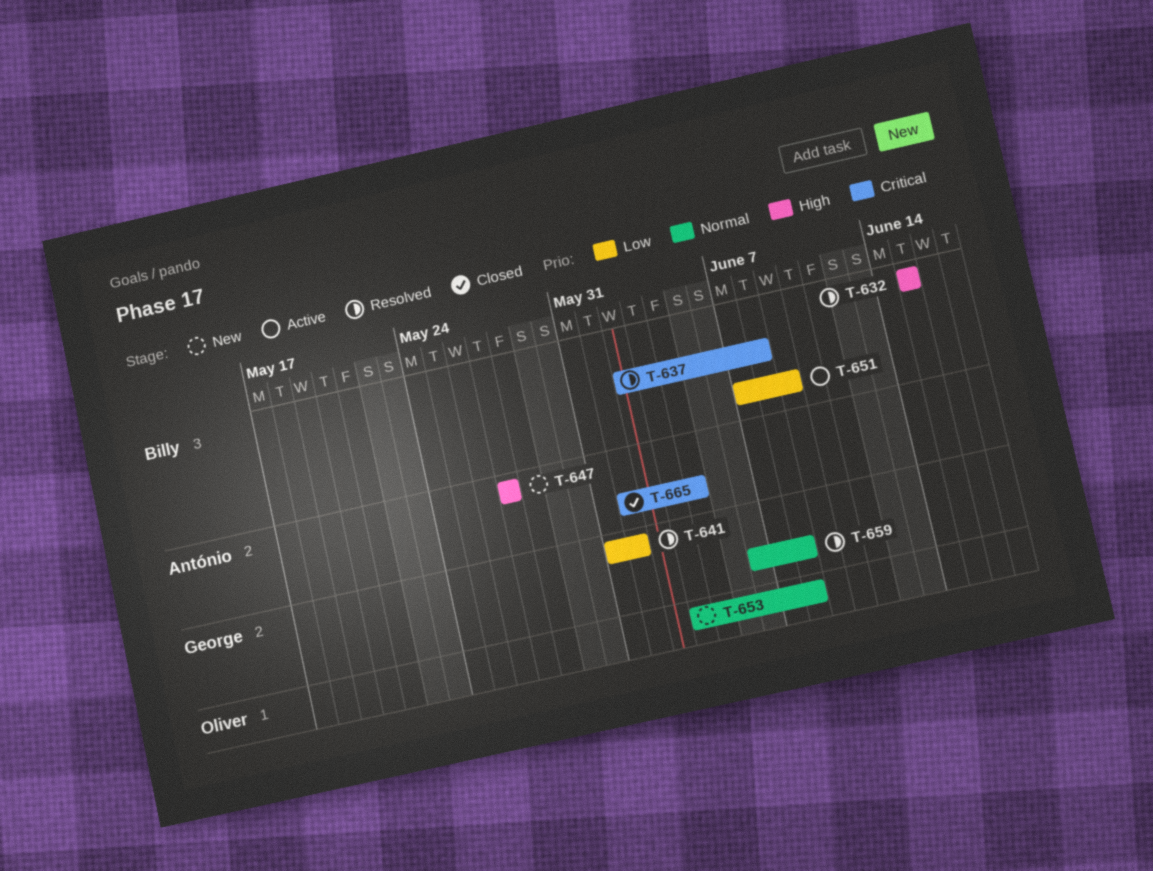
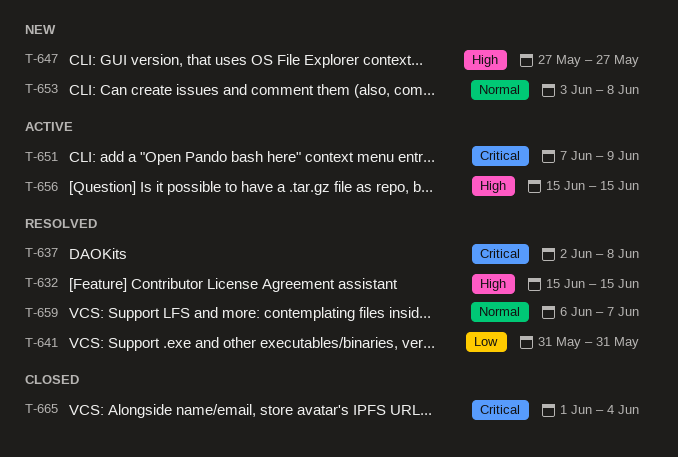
T-641, due: Jun 1 -> May 31
T-651, priority: Low -> Critical
T-656: none -> present
T-659, due: Jun 8 -> Jun 7

